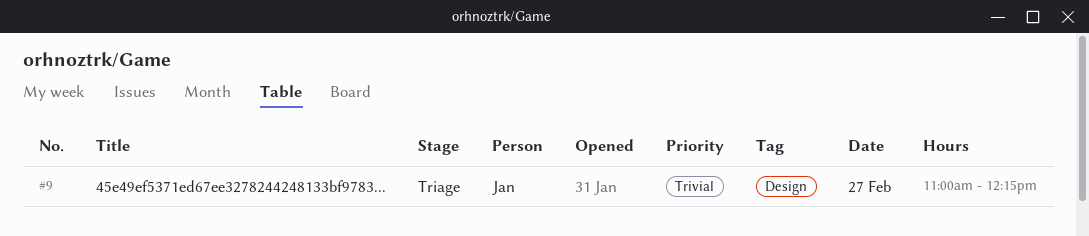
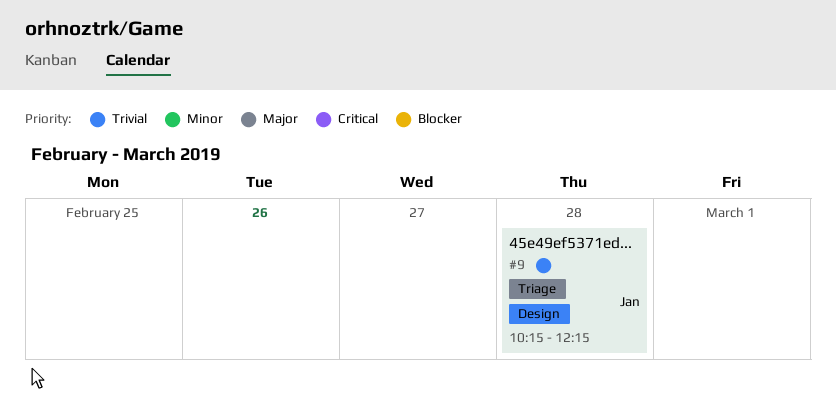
#9, day: Feb 27 -> Feb 28
#9, begins: 11:00 -> 10:15

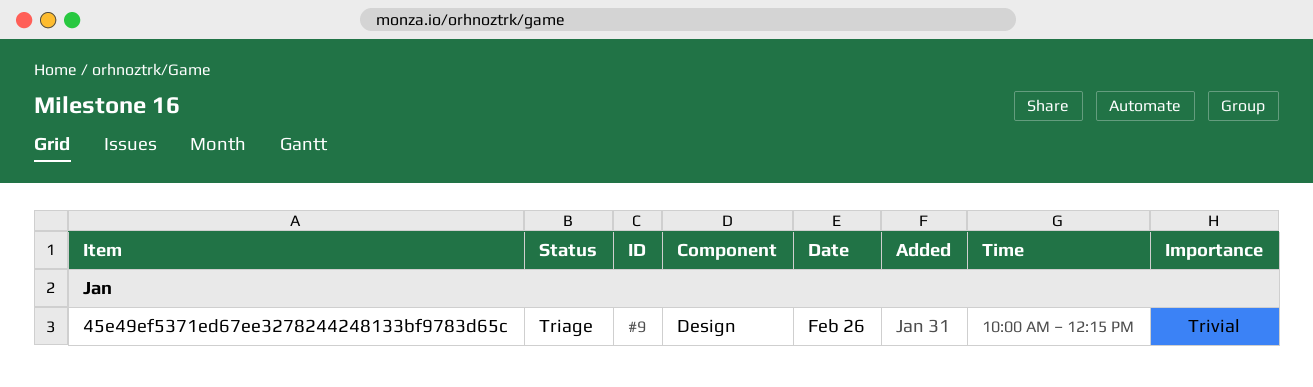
#9, day: Feb 28 -> Feb 26
#9, begins: 10:15 -> 10:00

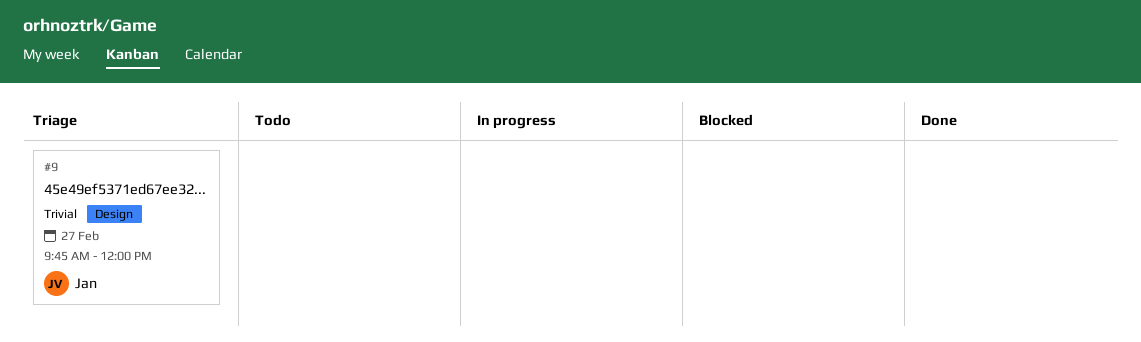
#9, day: Feb 26 -> Feb 27
#9, begins: 10:00 -> 09:45
#9, ends: 12:15 -> 12:00

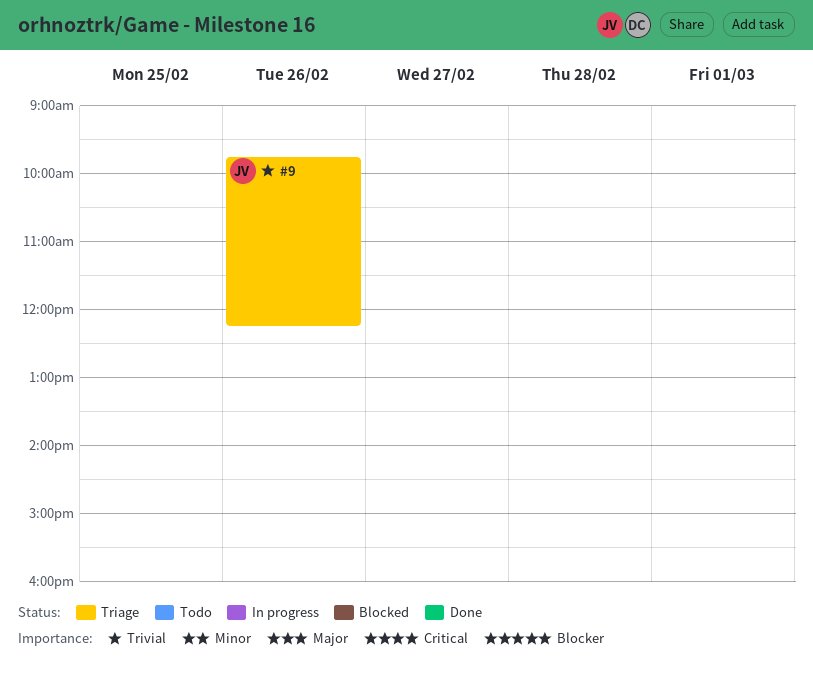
#9, day: Feb 27 -> Feb 26
#9, ends: 12:00 -> 12:15

